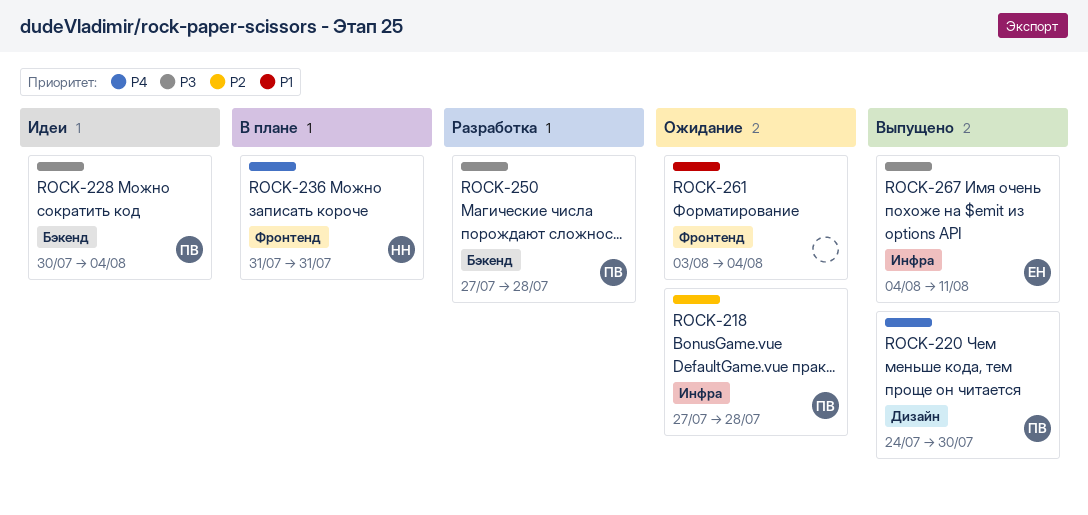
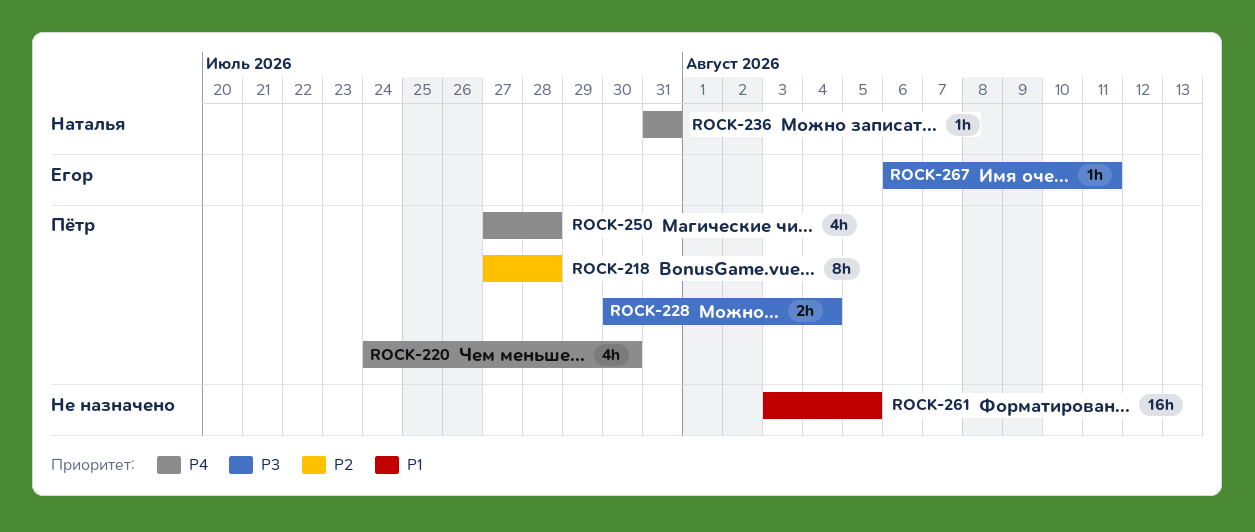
ROCK-250, priority: P3 -> P4
ROCK-261, due: Aug 4 -> Aug 5
ROCK-267, start: Aug 4 -> Aug 6

